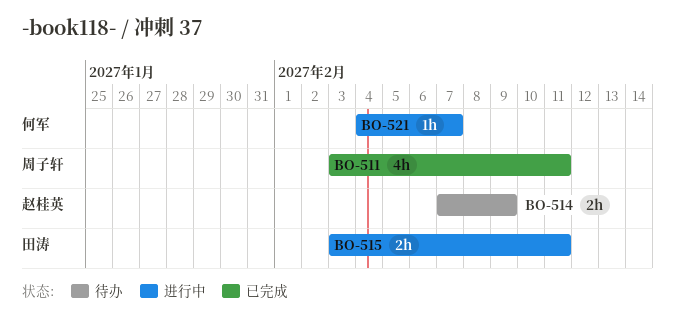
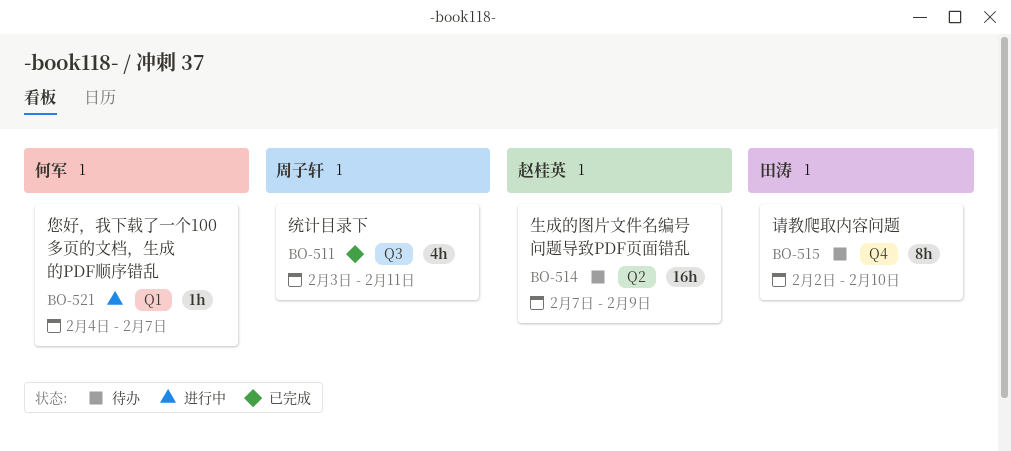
BO-514, estimate: 2h -> 16h
BO-515, status: 进行中 -> 待办
BO-515, estimate: 2h -> 8h
BO-515, start: Feb 3 -> Feb 2
BO-515, due: Feb 11 -> Feb 10

